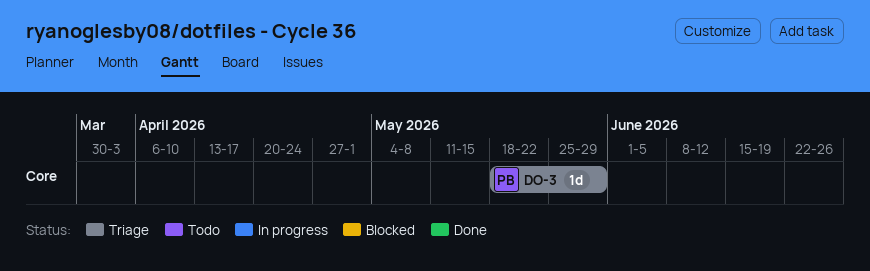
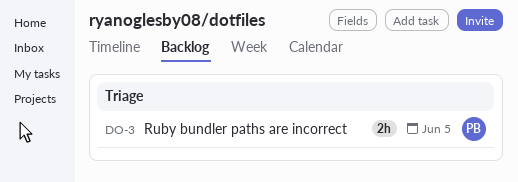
DO-3, estimate: 1d -> 2h
DO-3, due: May 29 -> Jun 5

